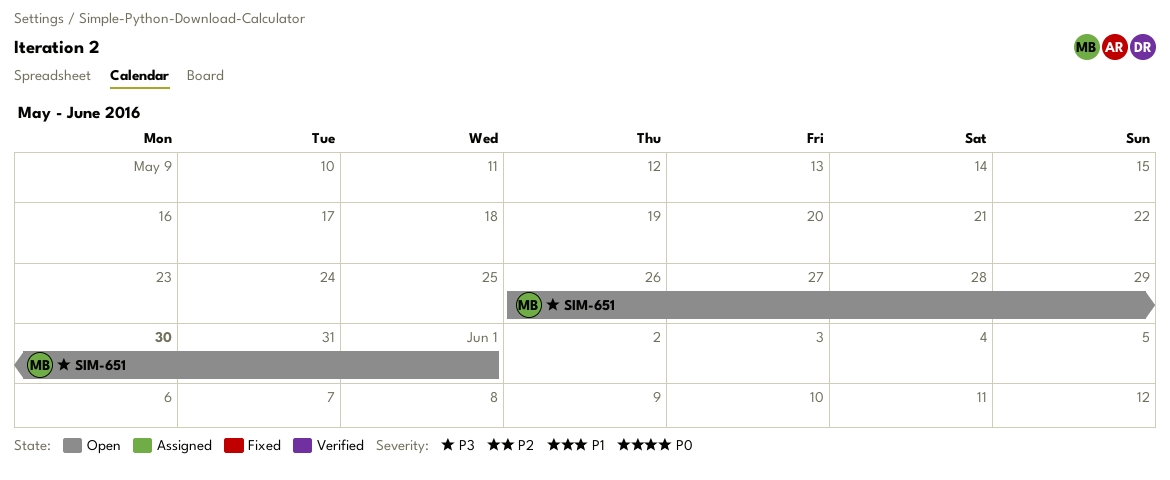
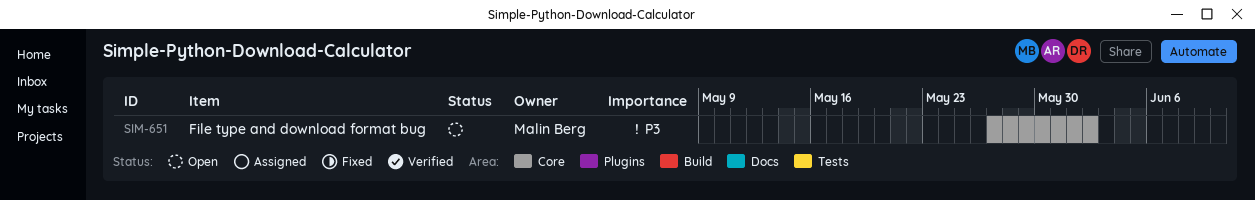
SIM-651, start: May 26 -> May 27
SIM-651, due: Jun 1 -> Jun 2

